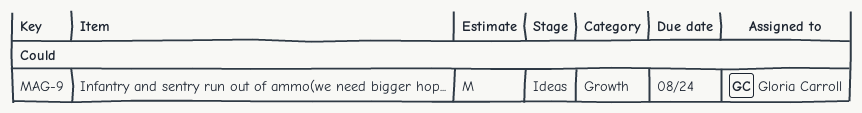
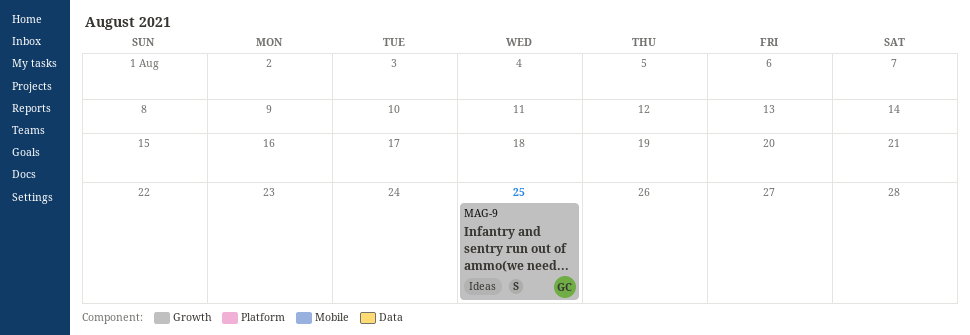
MAG-9, estimate: M -> S
MAG-9, due: Aug 24 -> Aug 25

